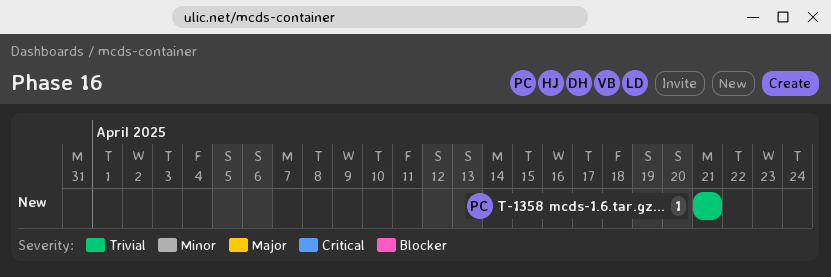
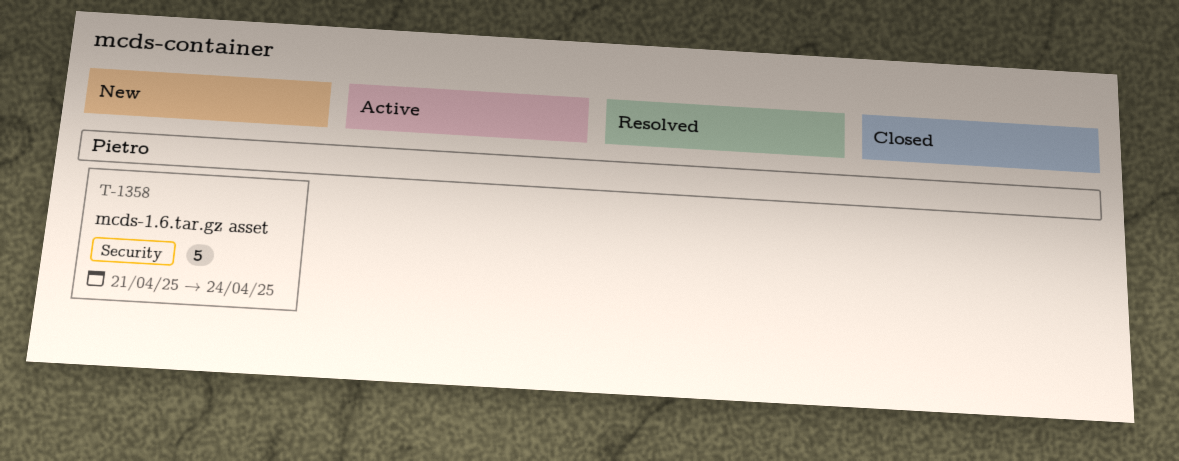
T-1358, estimate: 1 -> 5
T-1358, due: Apr 21 -> Apr 24

